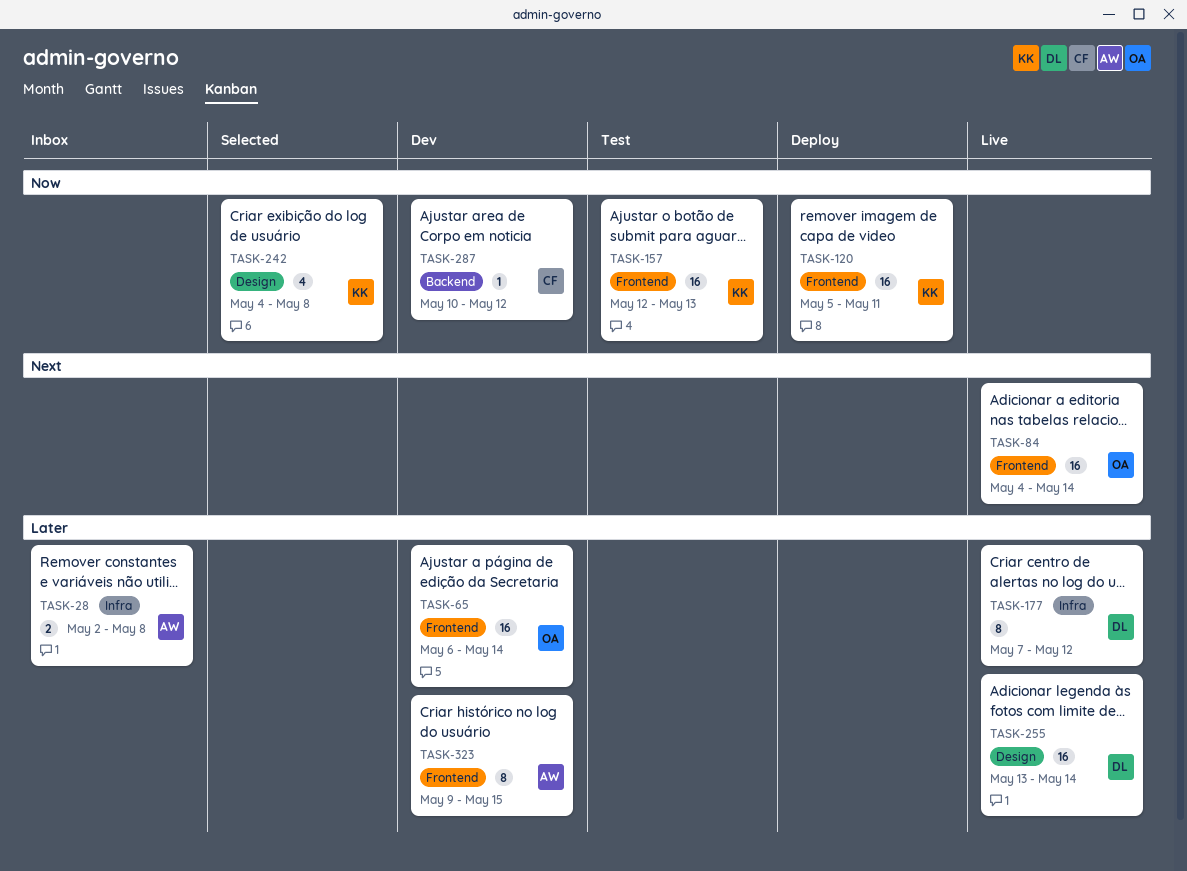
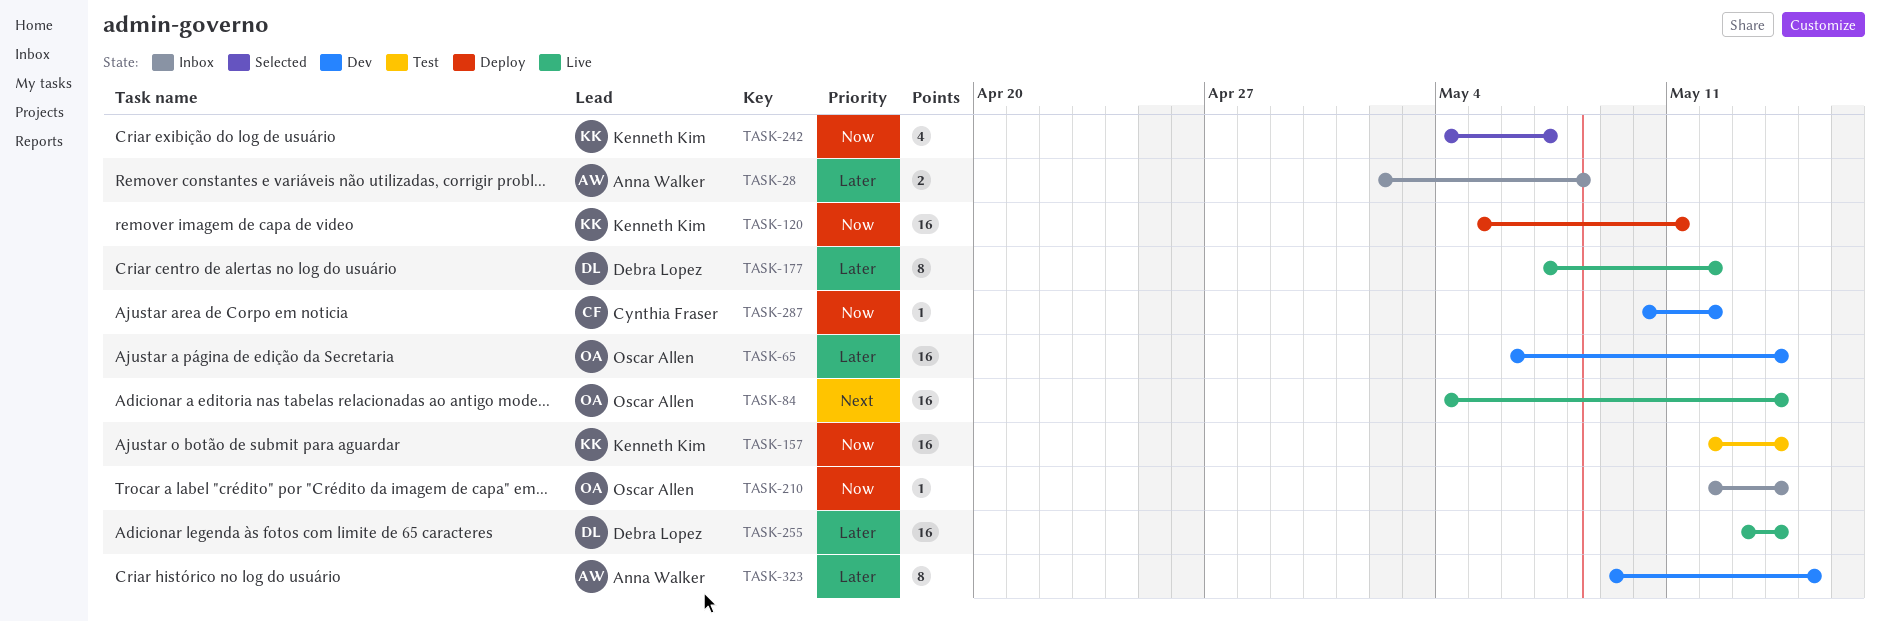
TASK-157, due: May 13 -> May 14
TASK-210: none -> present
TASK-242, due: May 8 -> May 7

